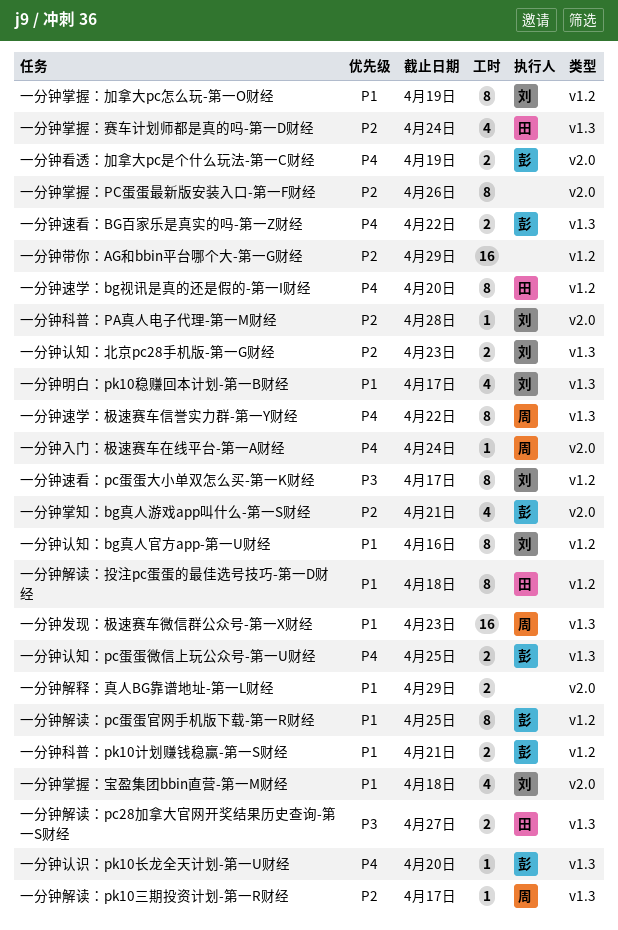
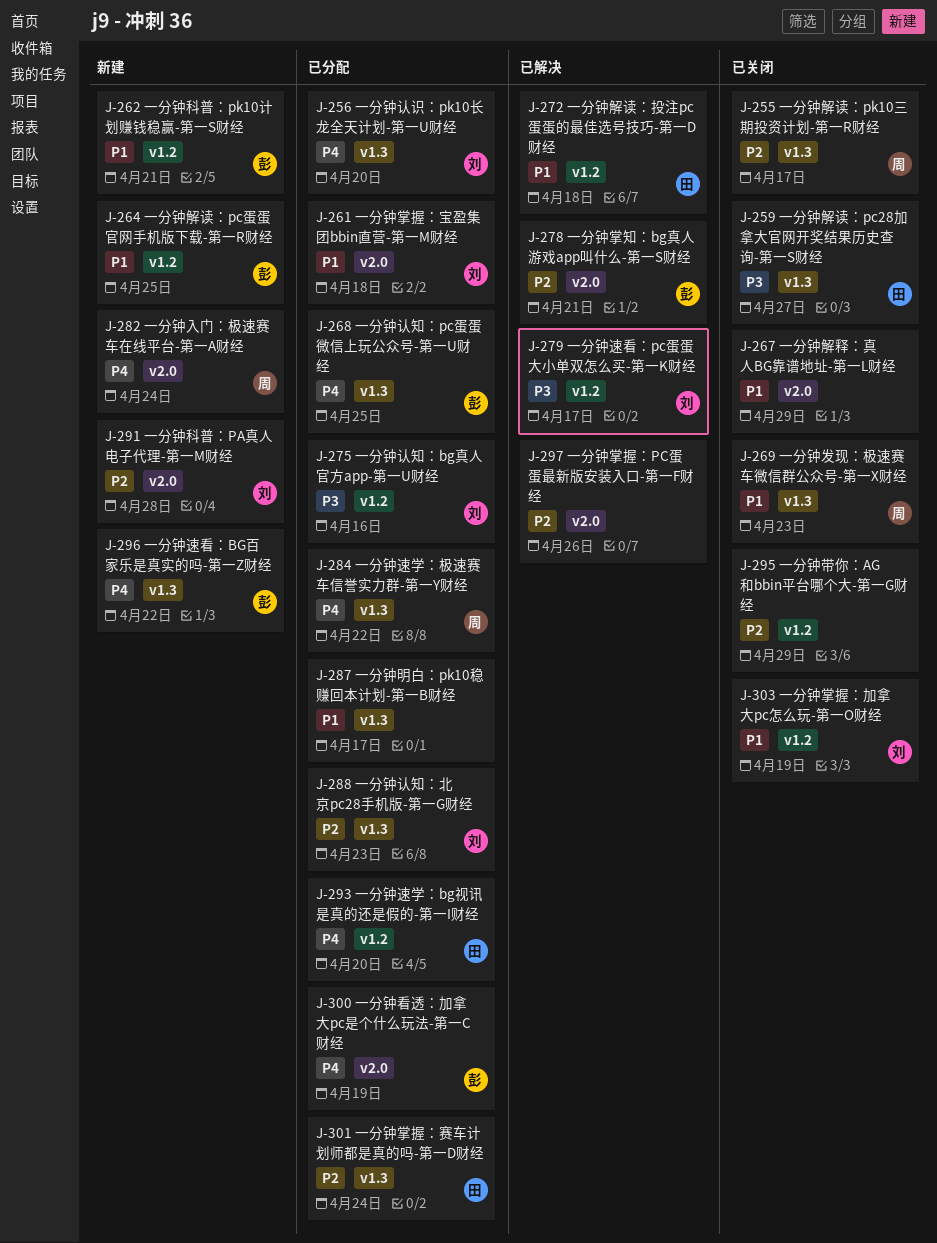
一分钟明白：pk10稳赚回本计划-第一B财经, owner: 刘 -> none
一分钟认知：bg真人官方app-第一U财经, priority: P1 -> P3
一分钟认识：pk10长龙全天计划-第一U财经, owner: 彭 -> 刘

